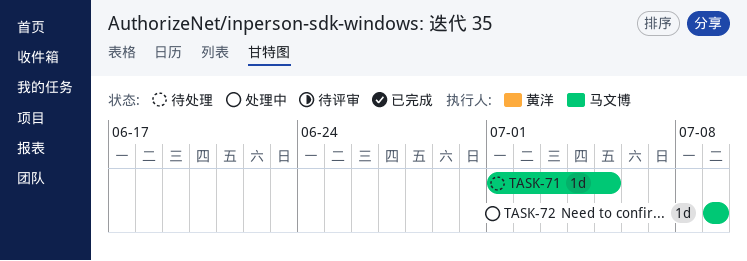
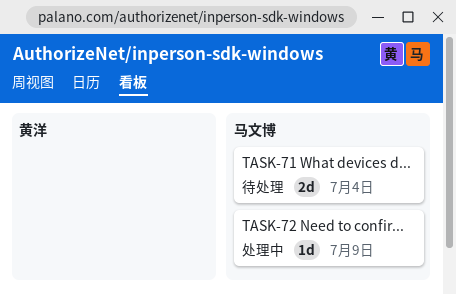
TASK-71, estimate: 1d -> 2d
TASK-71, due: Jul 5 -> Jul 4

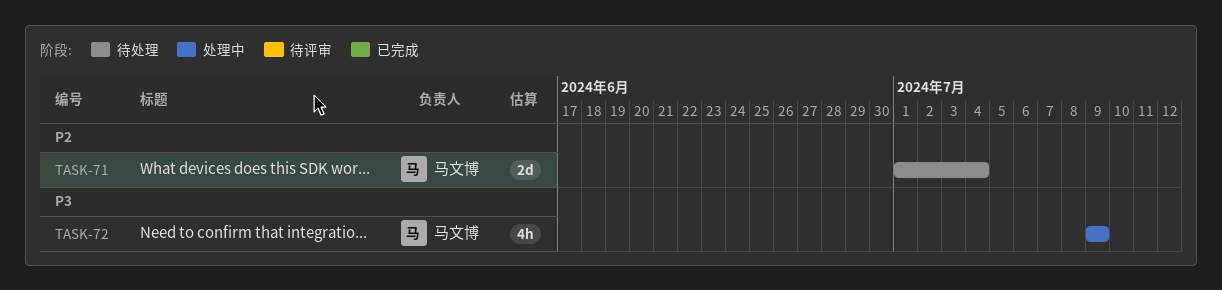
TASK-72, estimate: 1d -> 4h

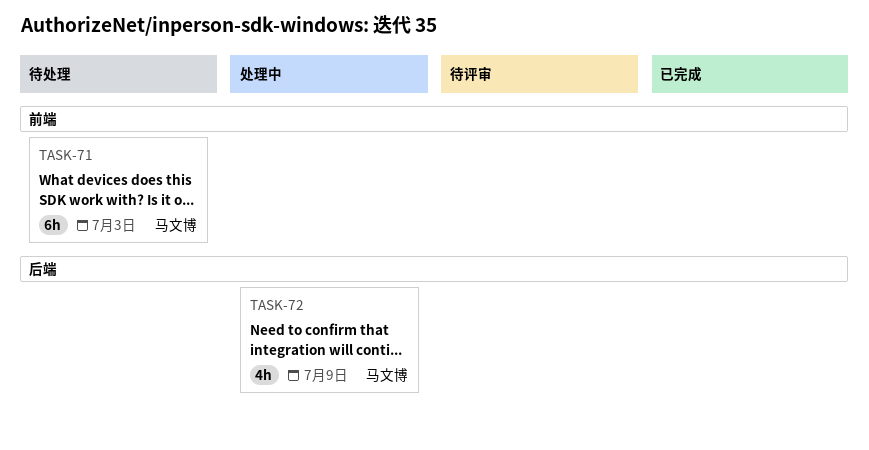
TASK-71, estimate: 2d -> 6h
TASK-71, due: Jul 4 -> Jul 3

